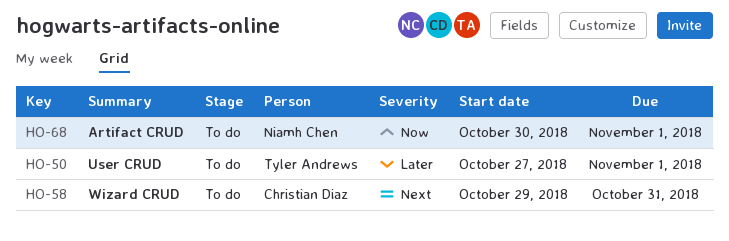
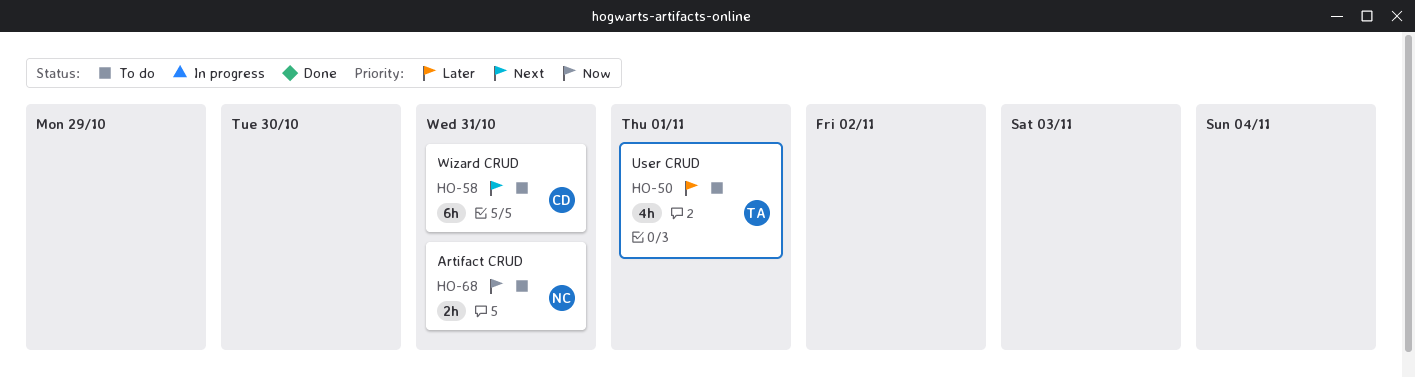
HO-68, due: Nov 1 -> Oct 31

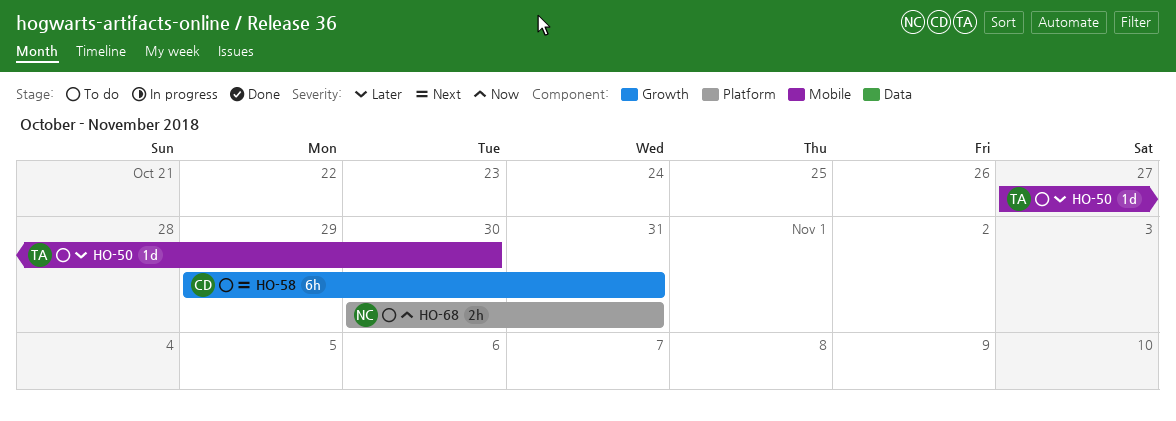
HO-50, estimate: 4h -> 1d
HO-50, due: Nov 1 -> Oct 30

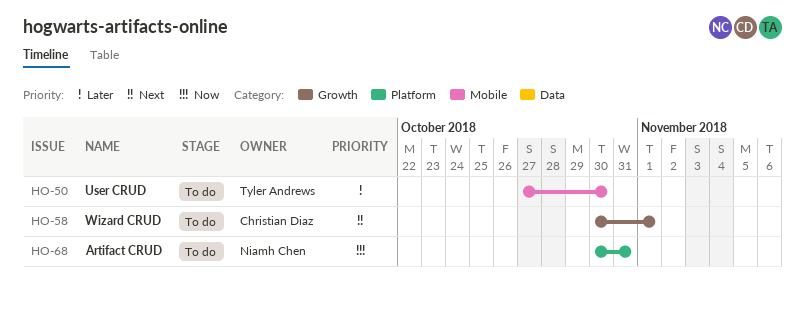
HO-58, start: Oct 29 -> Oct 30
HO-58, due: Oct 31 -> Nov 1

